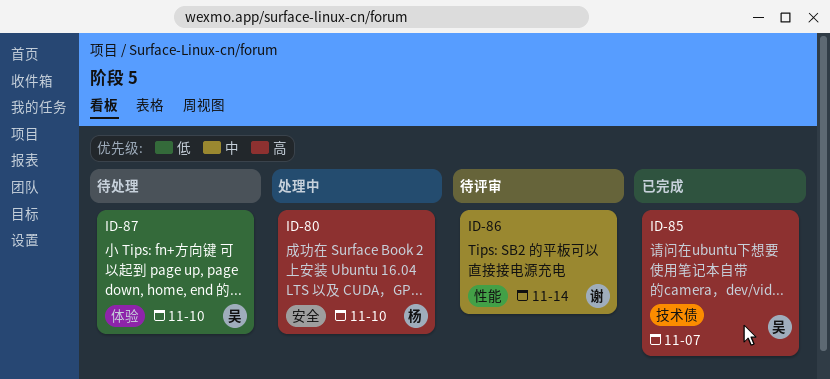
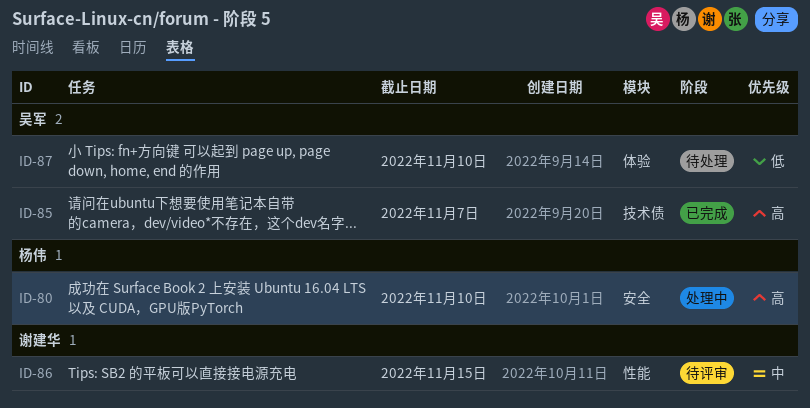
ID-86, due: Nov 14 -> Nov 15

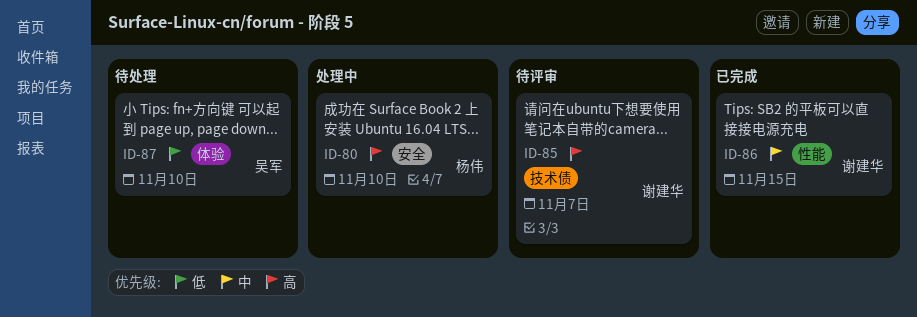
ID-85, status: 已完成 -> 待评审
ID-85, owner: 吴军 -> 谢建华
ID-86, status: 待评审 -> 已完成

